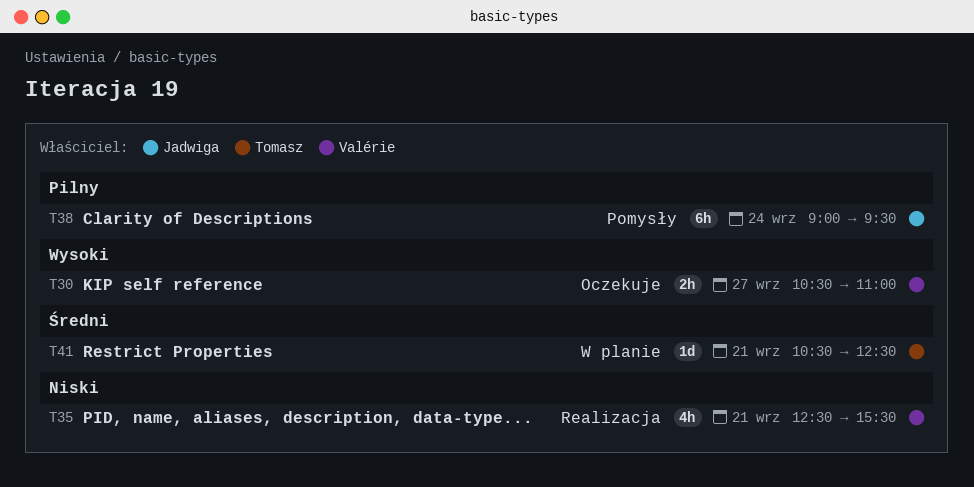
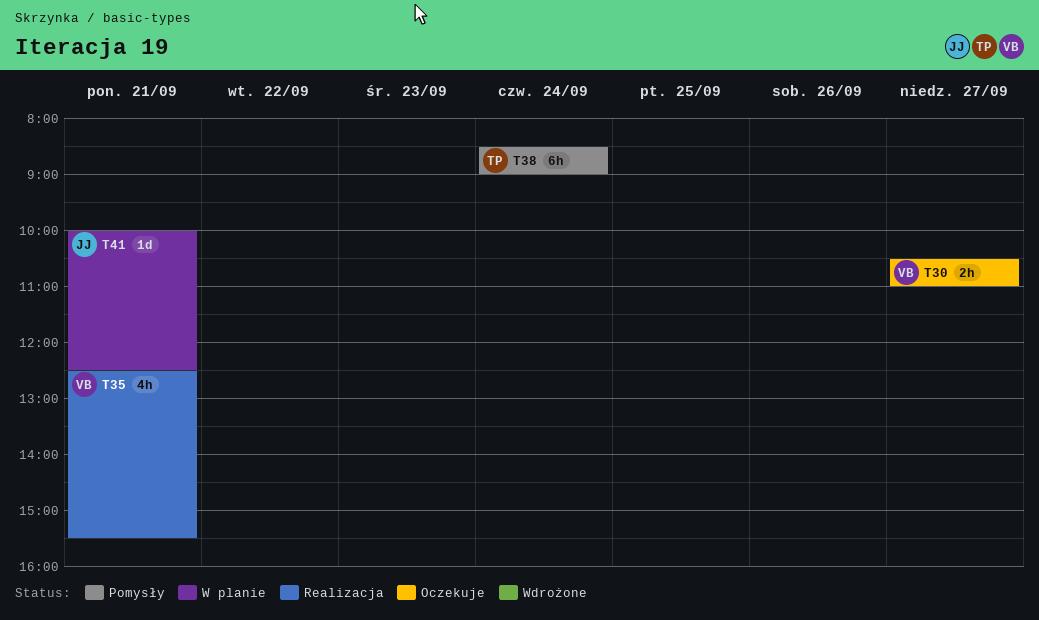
T38, owner: Jadwiga -> Tomasz
T38, begins: 09:00 -> 08:30
T38, ends: 09:30 -> 09:00
T41, owner: Tomasz -> Jadwiga
T41, begins: 10:30 -> 10:00

